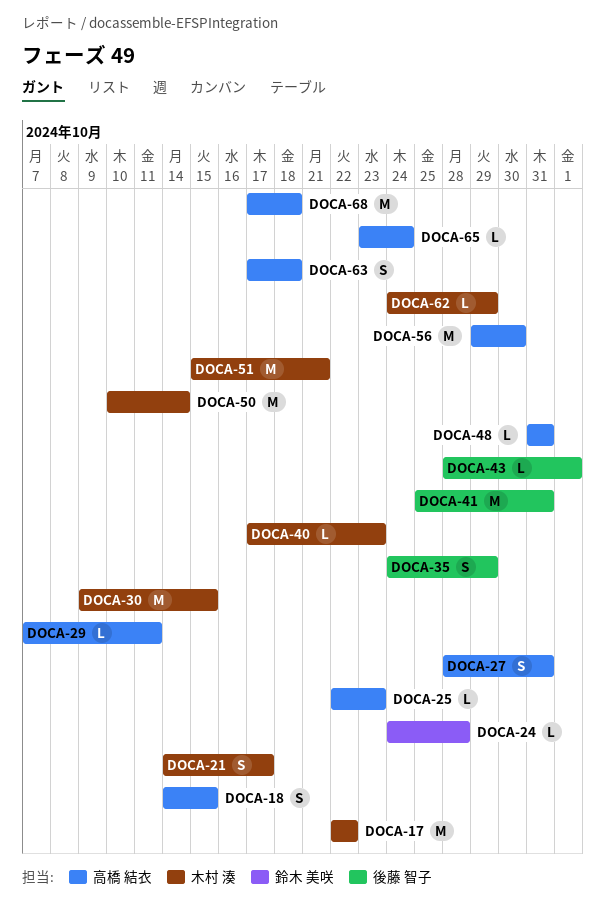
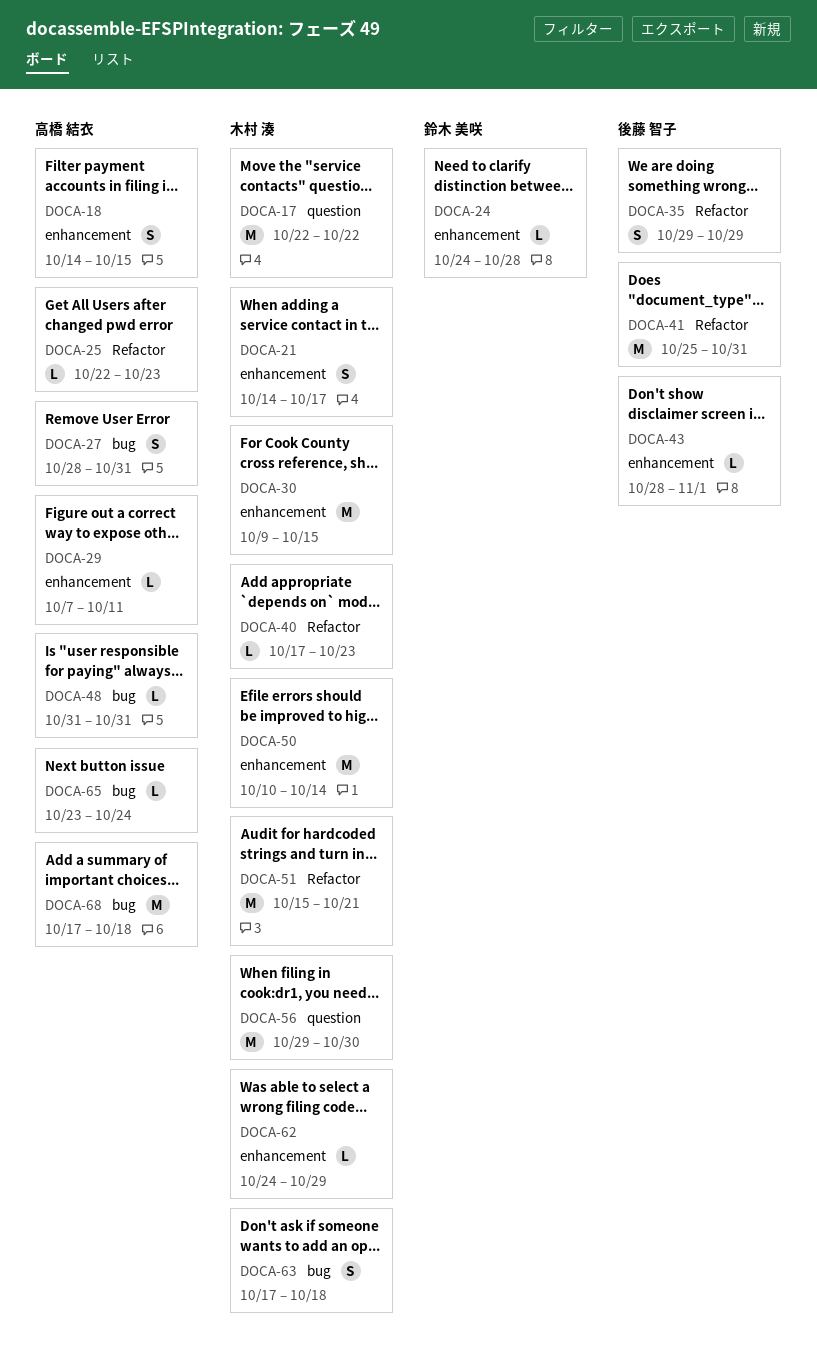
DOCA-35, start: Oct 24 -> Oct 29
DOCA-56, owner: 高橋 結衣 -> 木村 湊
DOCA-63, owner: 高橋 結衣 -> 木村 湊

